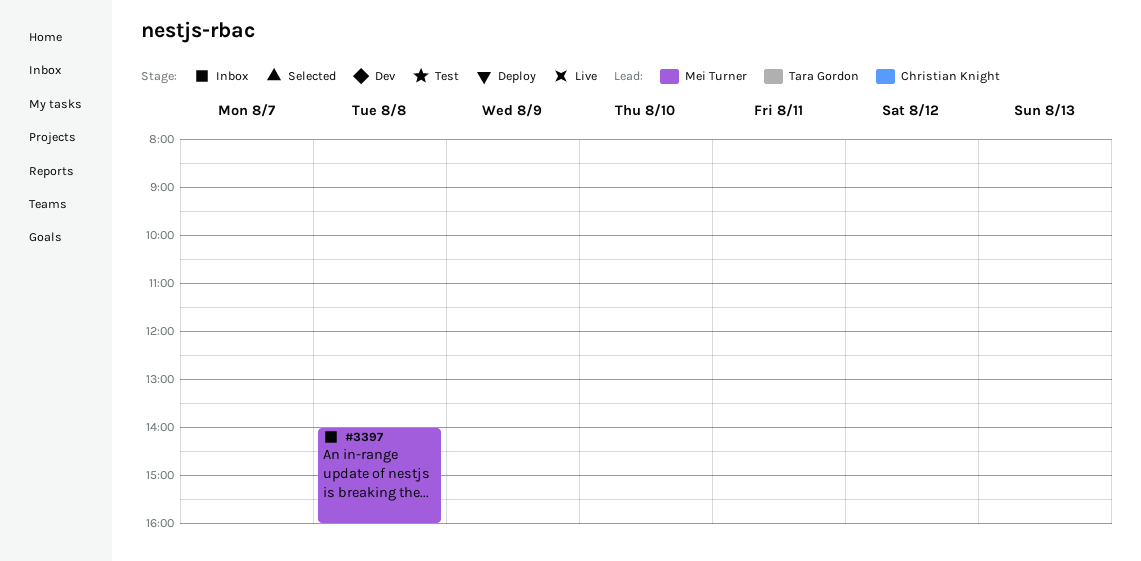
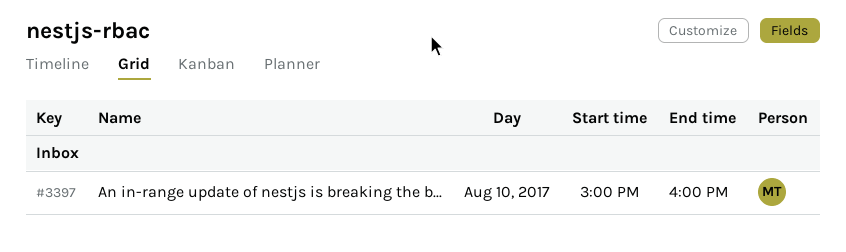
#3397, day: Aug 8 -> Aug 10
#3397, begins: 14:00 -> 15:00

